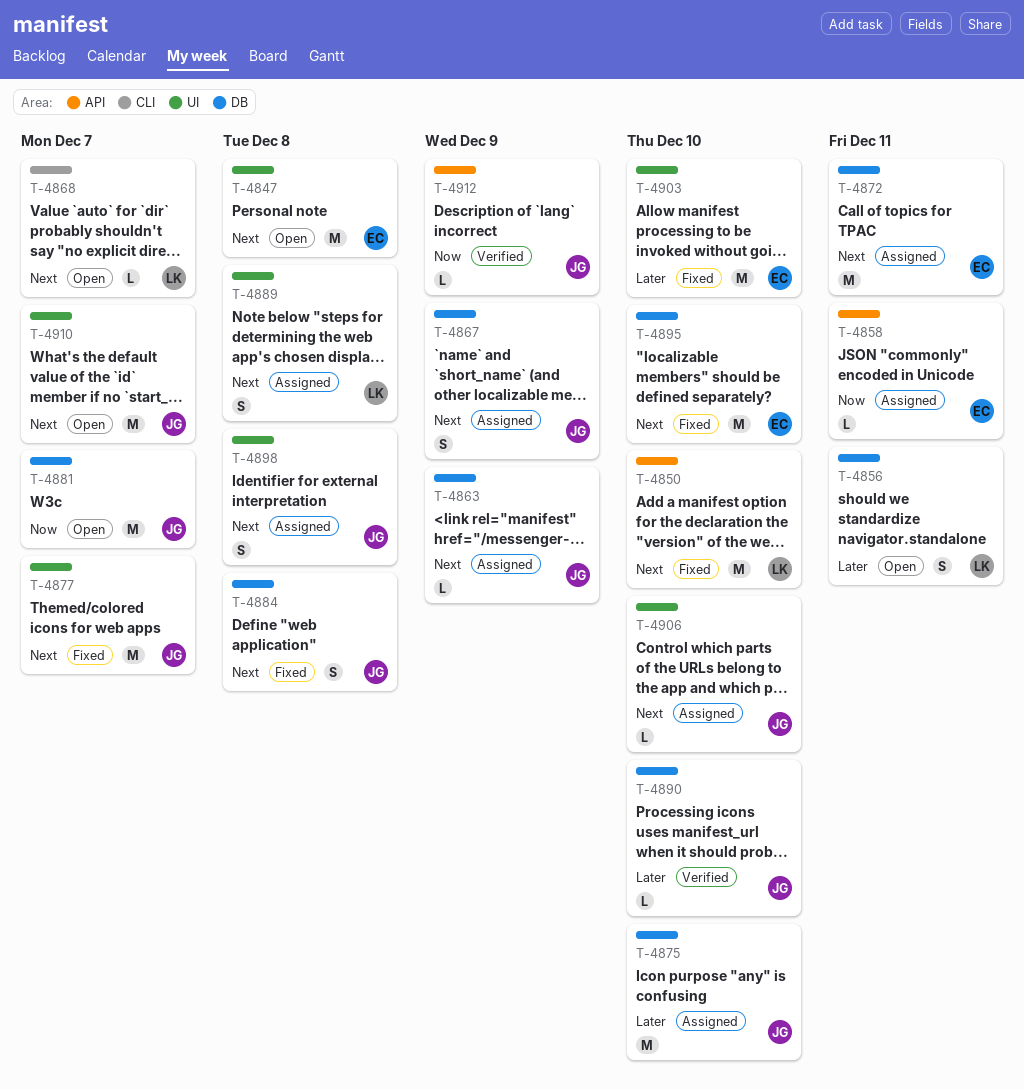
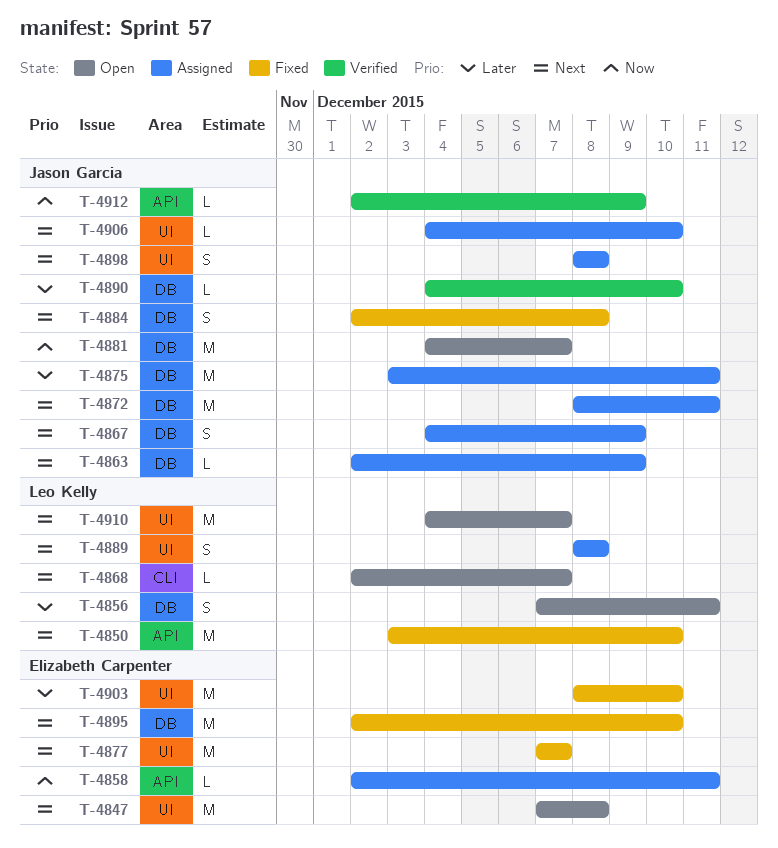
T-4872, owner: Elizabeth Carpenter -> Jason Garcia
T-4875, due: Dec 10 -> Dec 11
T-4877, owner: Jason Garcia -> Elizabeth Carpenter
T-4910, owner: Jason Garcia -> Leo Kelly

